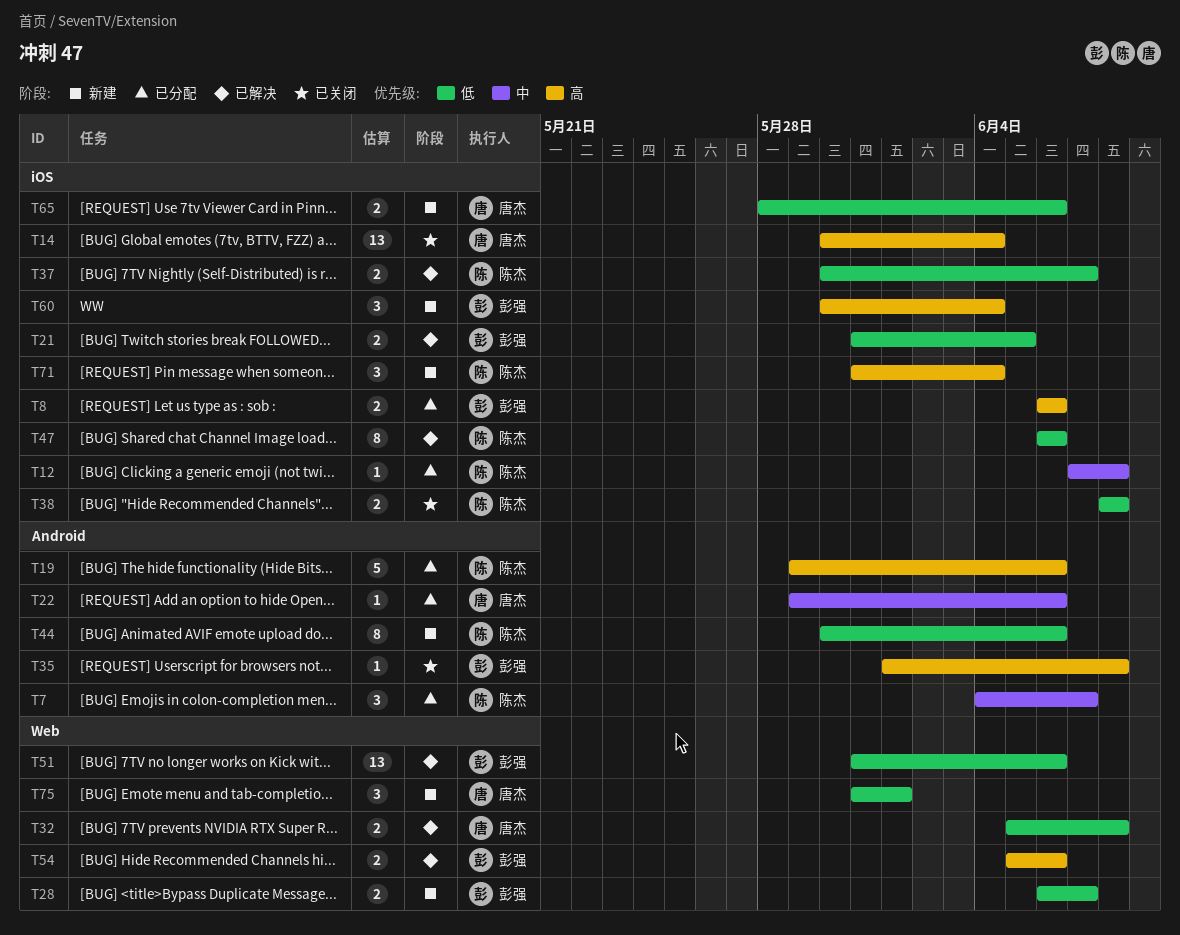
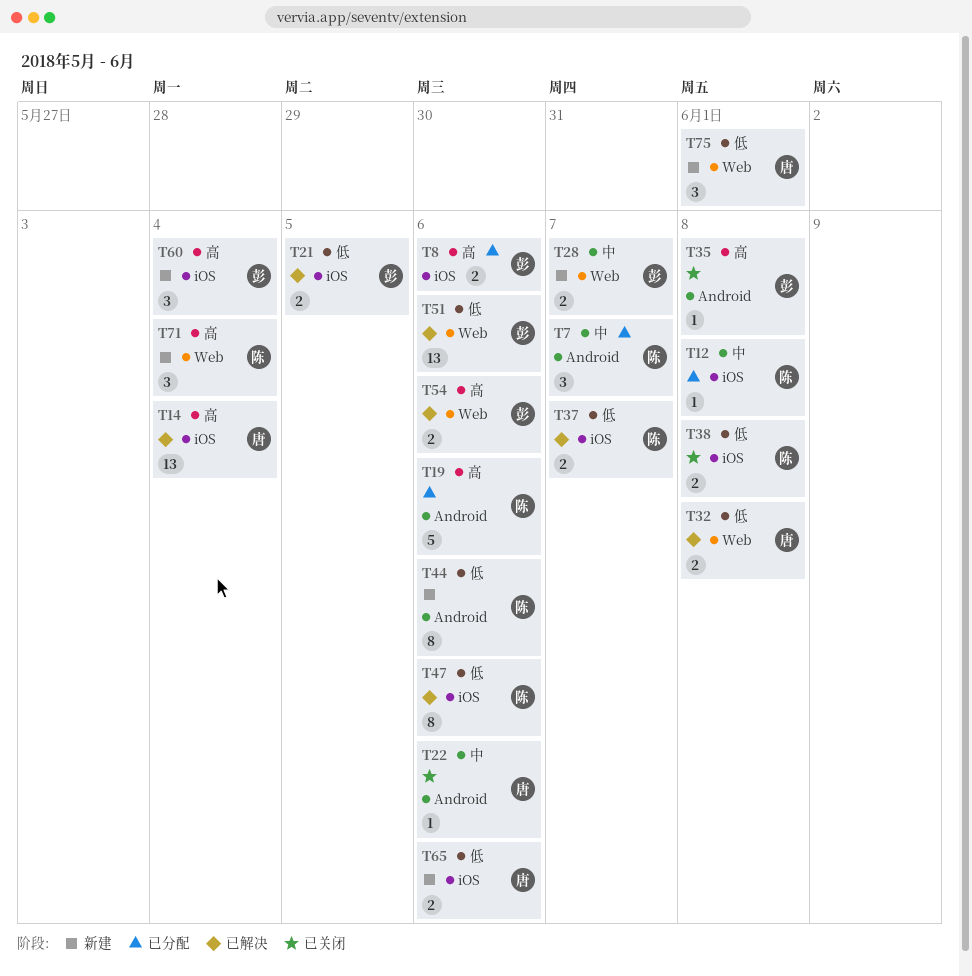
T14, status: 已关闭 -> 已解决
T22, status: 已分配 -> 已关闭
T28, priority: 低 -> 中
T71, label: iOS -> Web

